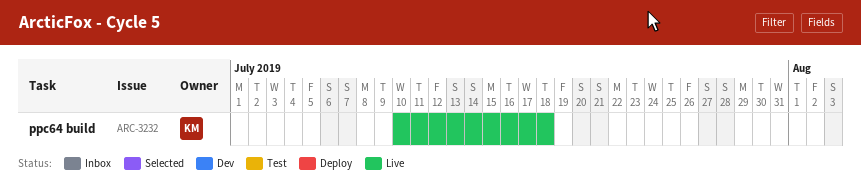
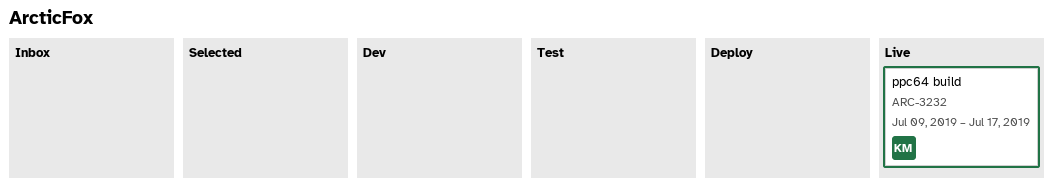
ARC-3232, start: Jul 10 -> Jul 9
ARC-3232, due: Jul 18 -> Jul 17

